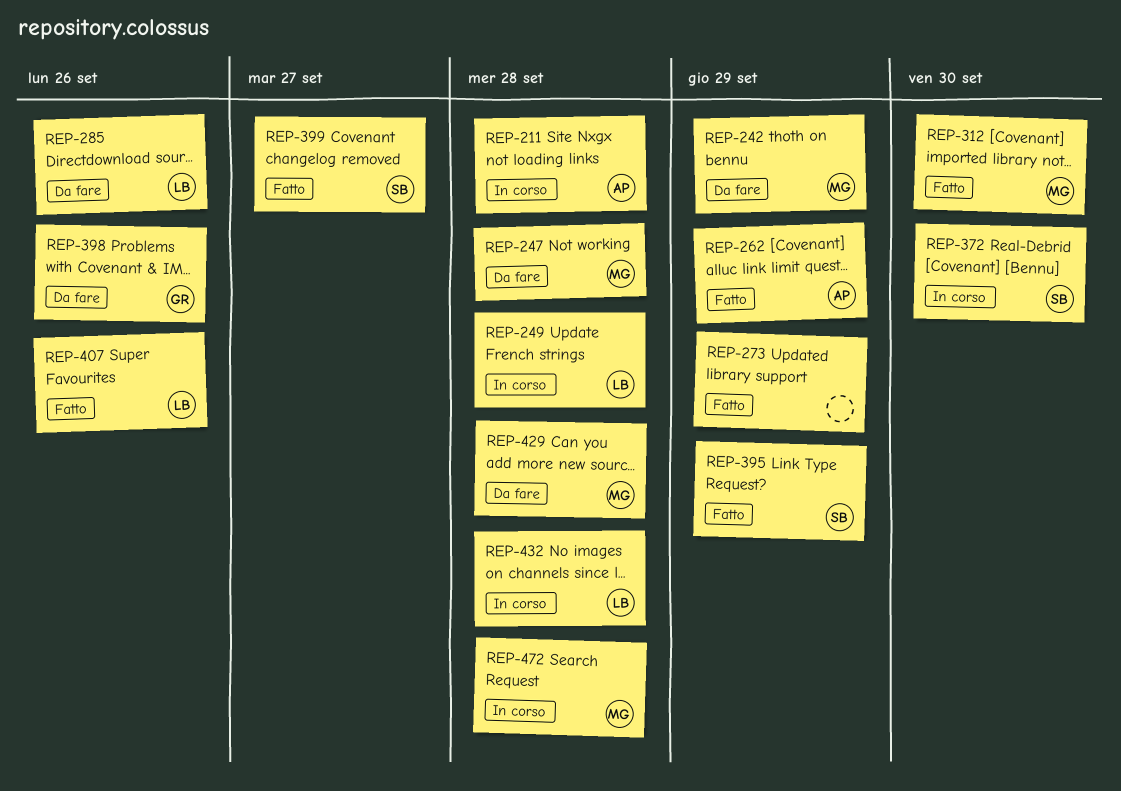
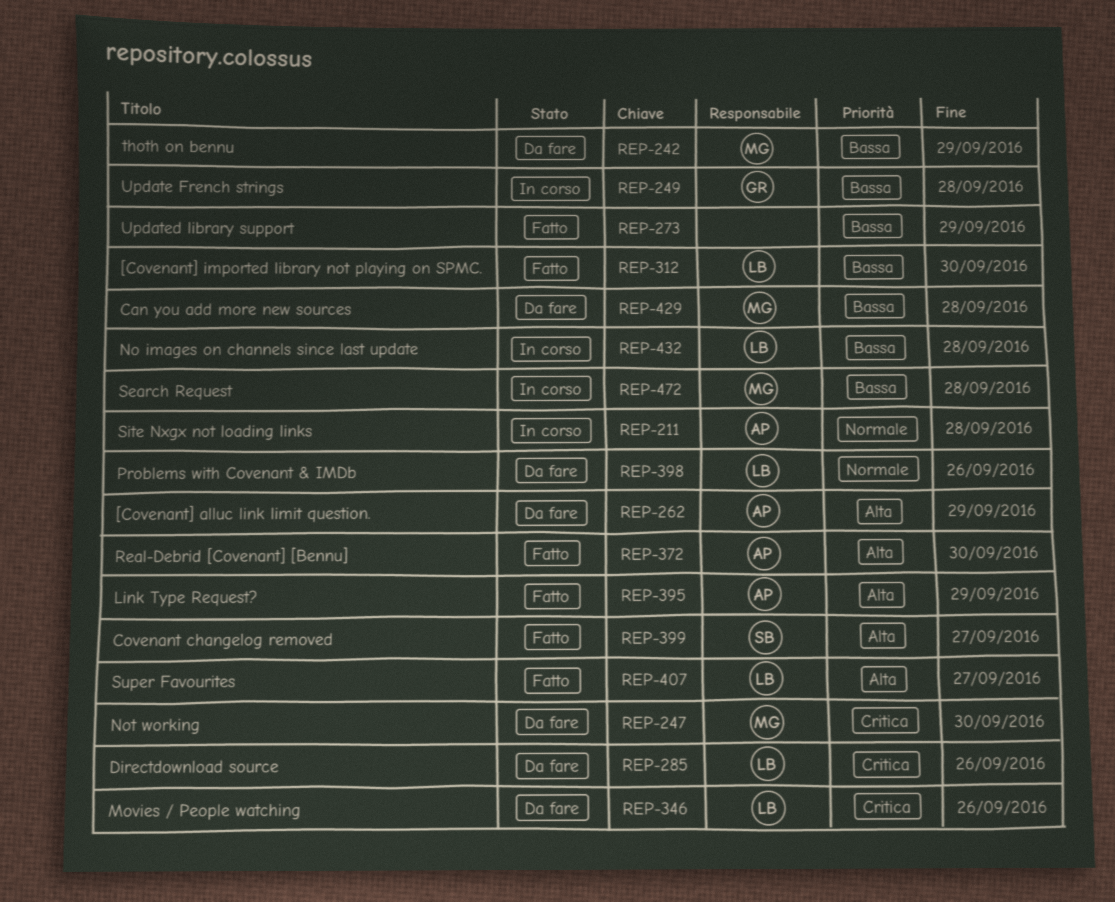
REP-247, due: Sep 28 -> Sep 30
REP-249, owner: LB -> GR
REP-262, status: Fatto -> Da fare
REP-312, owner: MG -> LB
REP-346: none -> present
REP-372, status: In corso -> Fatto
REP-372, owner: SB -> AP
REP-395, owner: SB -> AP
REP-398, owner: GR -> LB
REP-407, due: Sep 26 -> Sep 27

